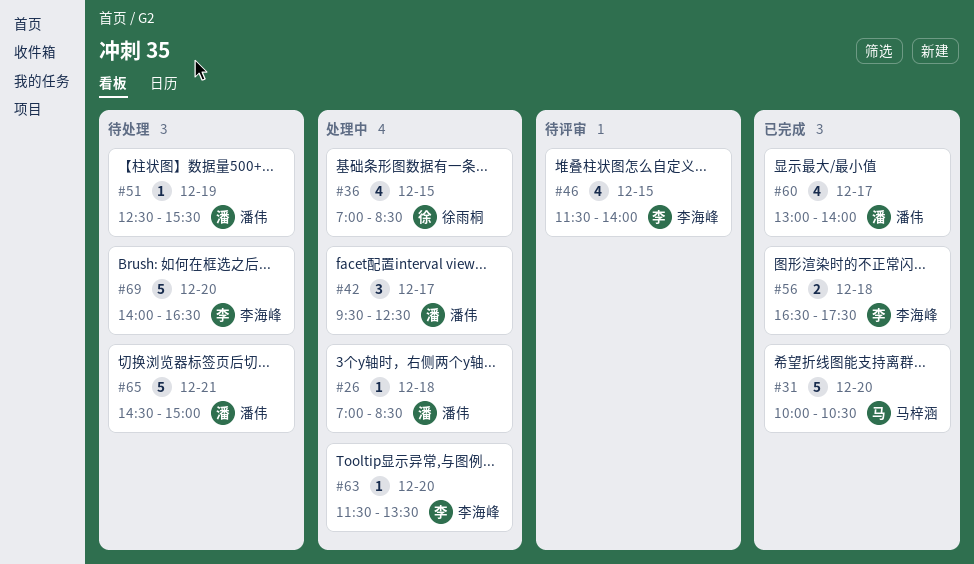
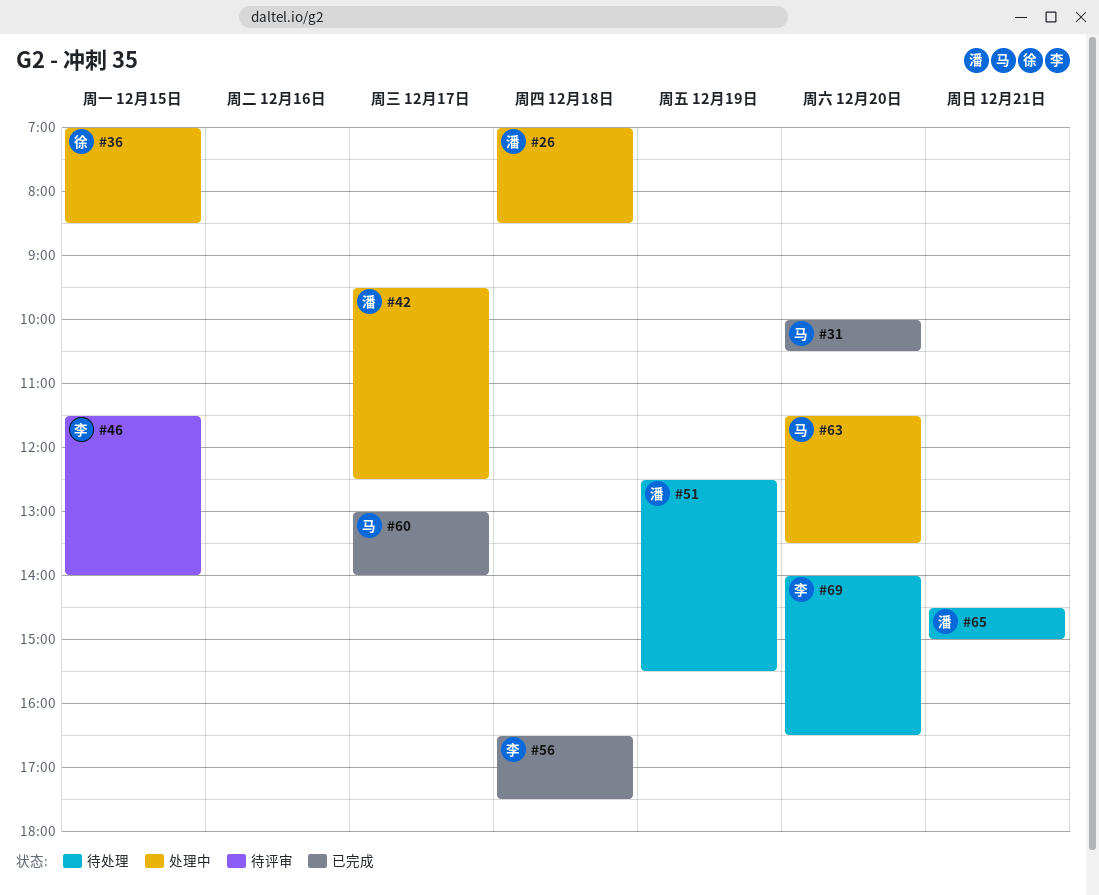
#60, owner: 潘伟 -> 马梓涵
#63, owner: 李海峰 -> 马梓涵

